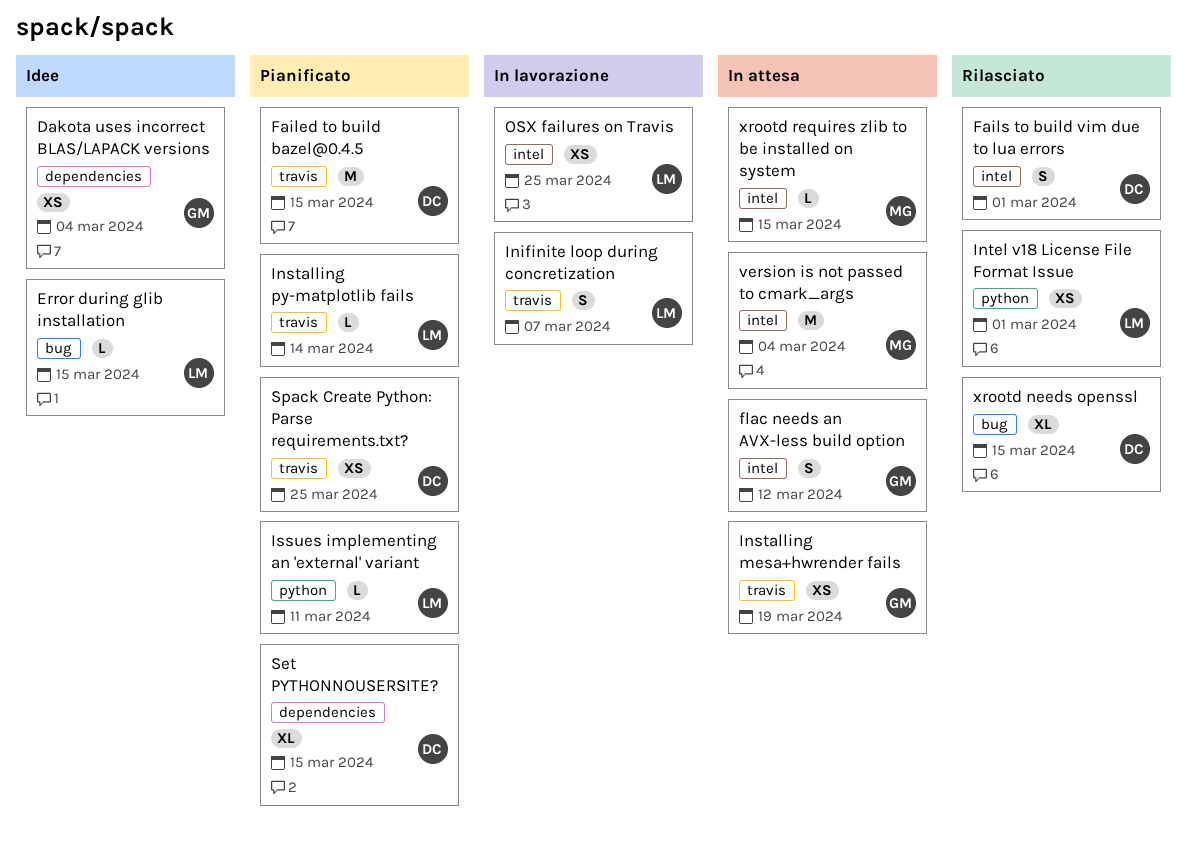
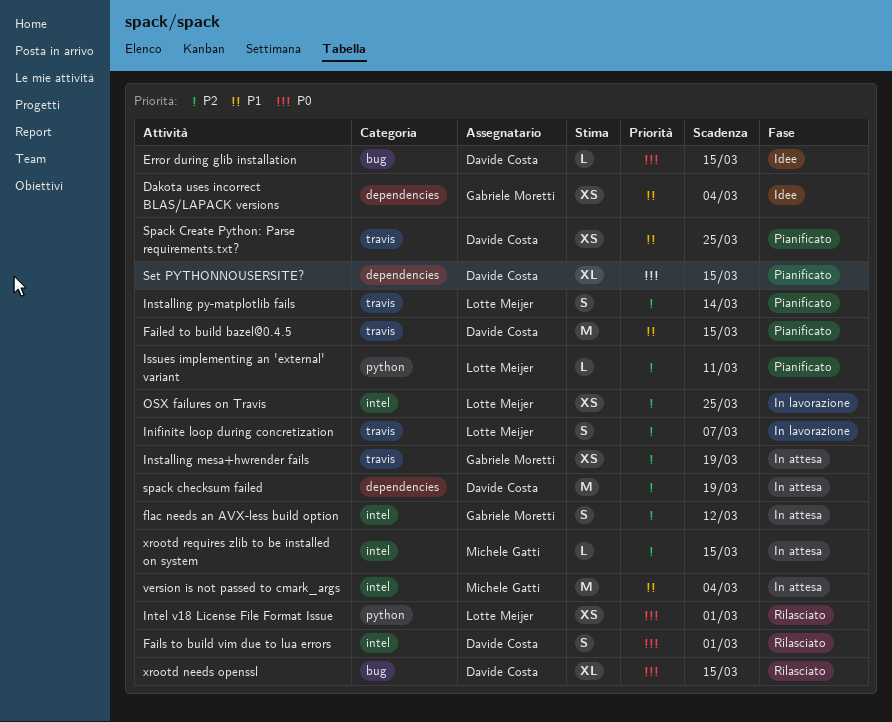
Error during glib installation, owner: Lotte Meijer -> Davide Costa
Installing py-matplotlib fails, estimate: L -> S
spack checksum failed: none -> present

